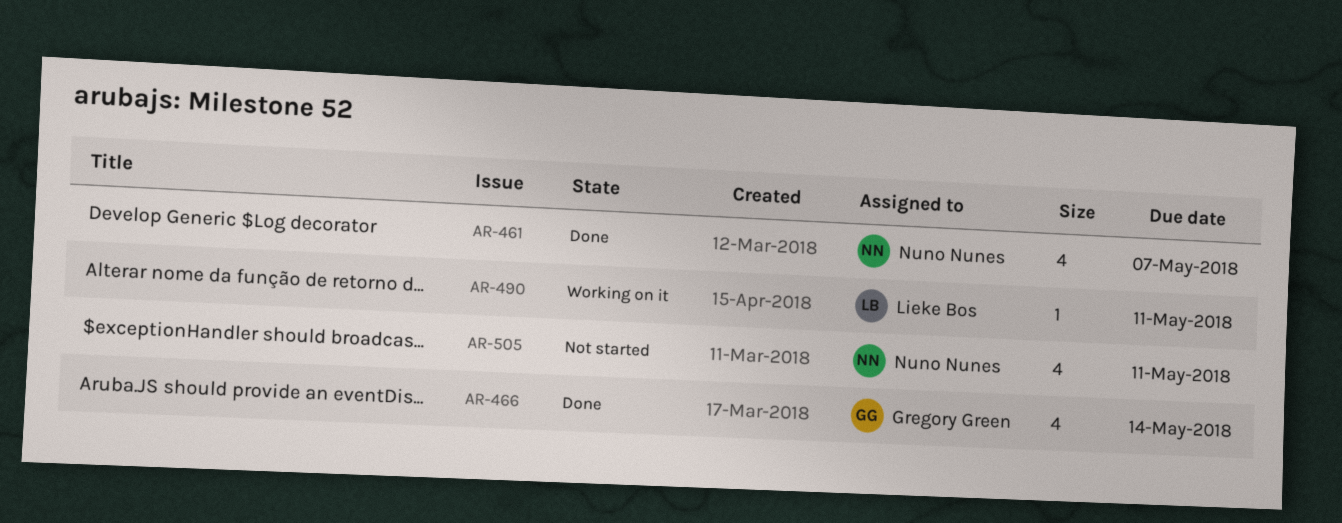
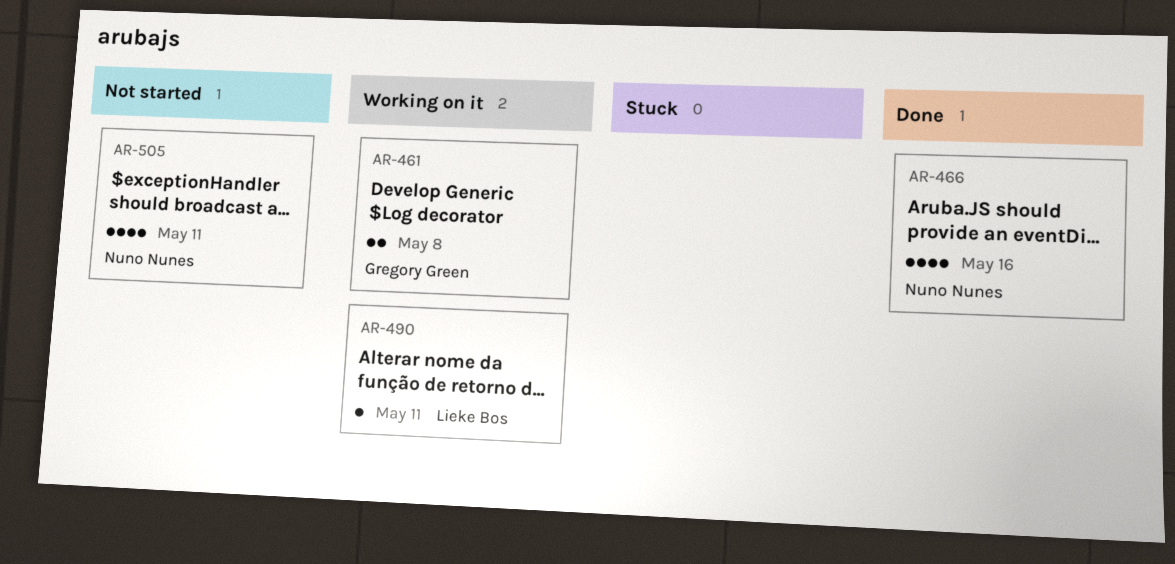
AR-461, status: Done -> Working on it
AR-461, owner: Nuno Nunes -> Gregory Green
AR-461, estimate: 4 -> 2
AR-461, due: May 7 -> May 8
AR-466, owner: Gregory Green -> Nuno Nunes
AR-466, due: May 14 -> May 16

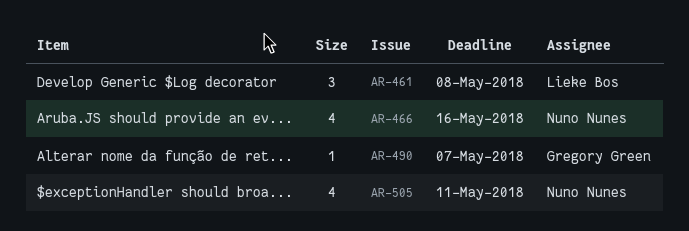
AR-461, owner: Gregory Green -> Lieke Bos
AR-461, estimate: 2 -> 3
AR-490, owner: Lieke Bos -> Gregory Green
AR-490, due: May 11 -> May 7

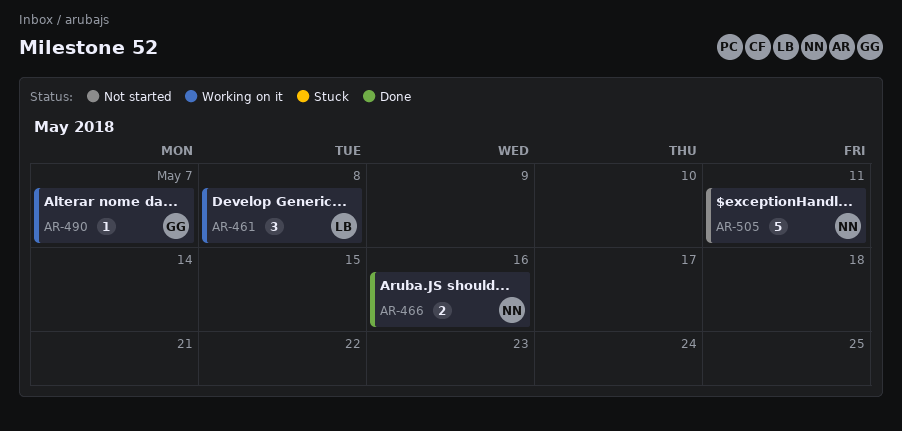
AR-466, estimate: 4 -> 2
AR-505, estimate: 4 -> 5

